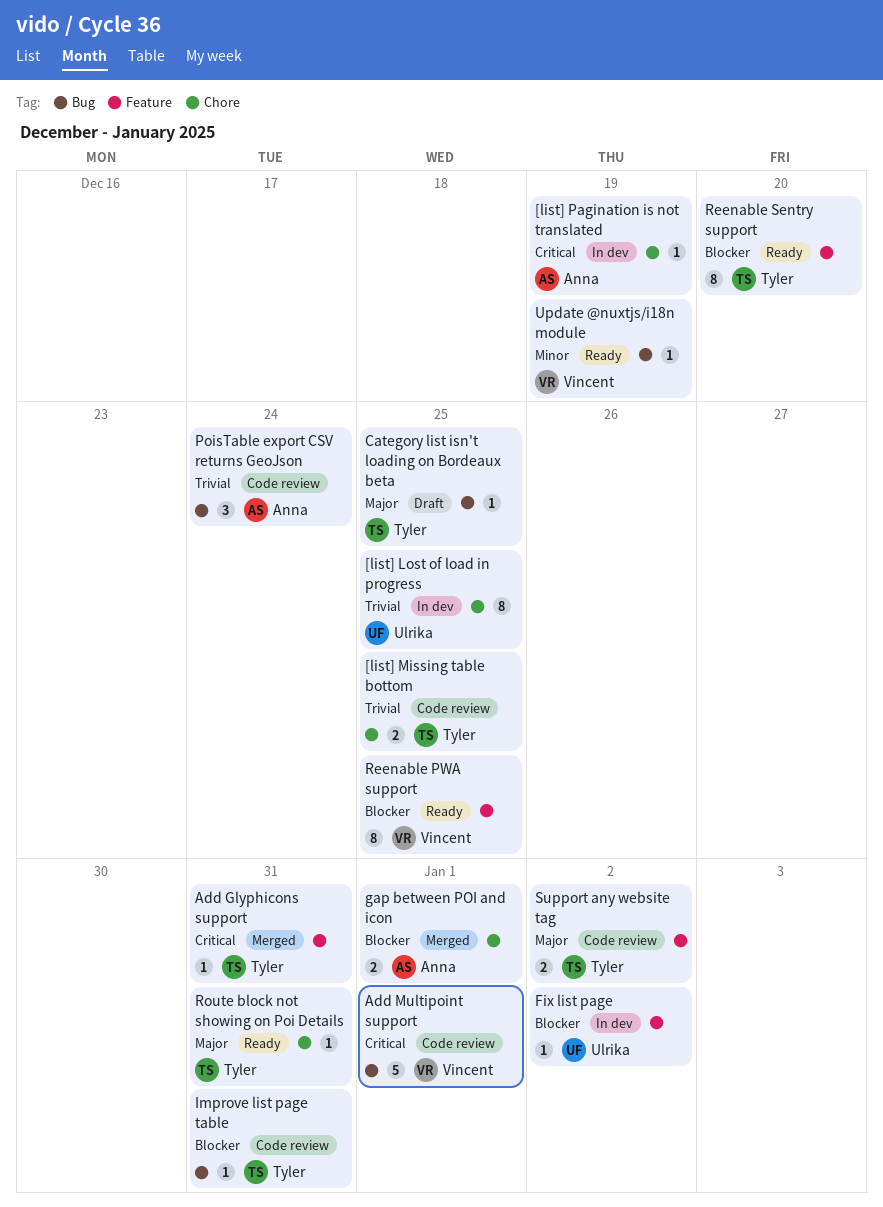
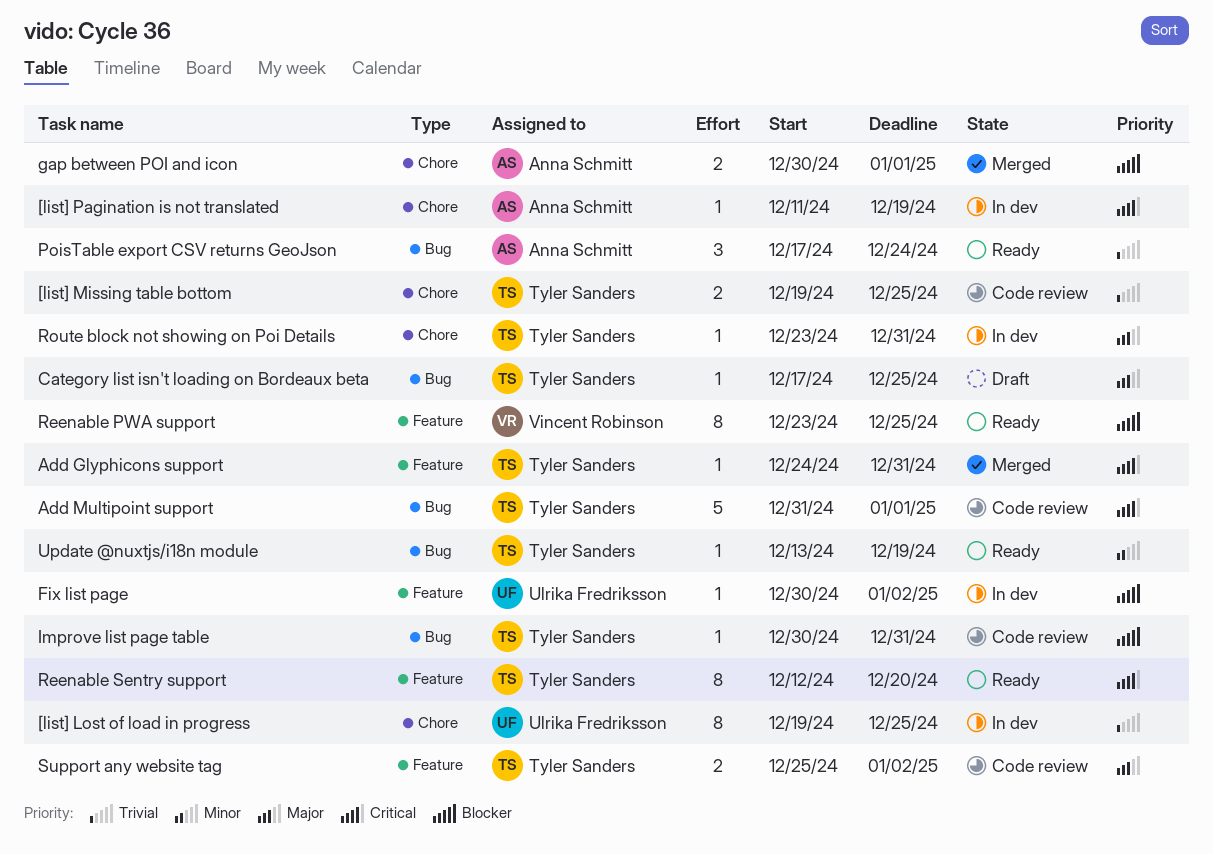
Add Multipoint support, owner: Vincent Robinson -> Tyler Sanders
PoisTable export CSV returns GeoJson, status: Code review -> Ready
Reenable Sentry support, priority: Blocker -> Critical
Route block not showing on Poi Details, status: Ready -> In dev
Update @nuxtjs/i18n module, owner: Vincent Robinson -> Tyler Sanders

